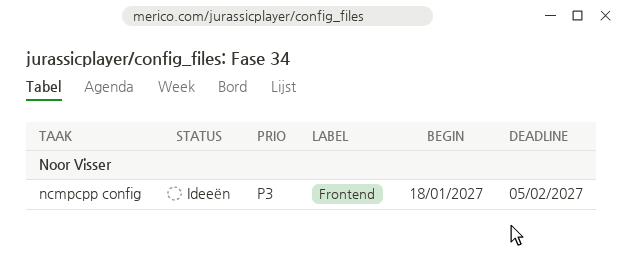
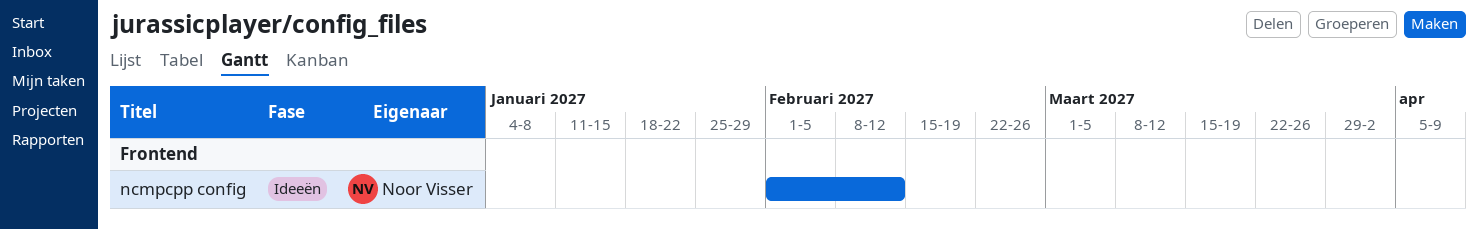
ncmpcpp config, start: Jan 18 -> Feb 1
ncmpcpp config, due: Feb 5 -> Feb 12

